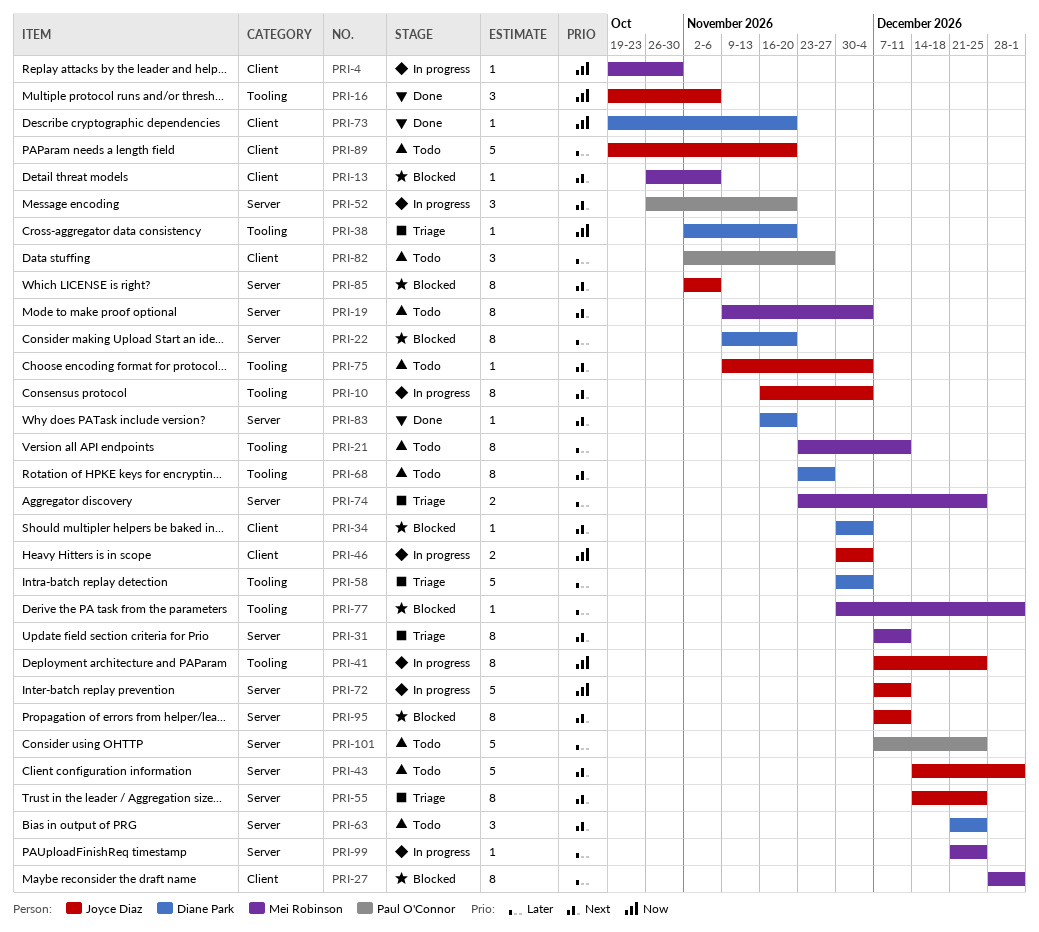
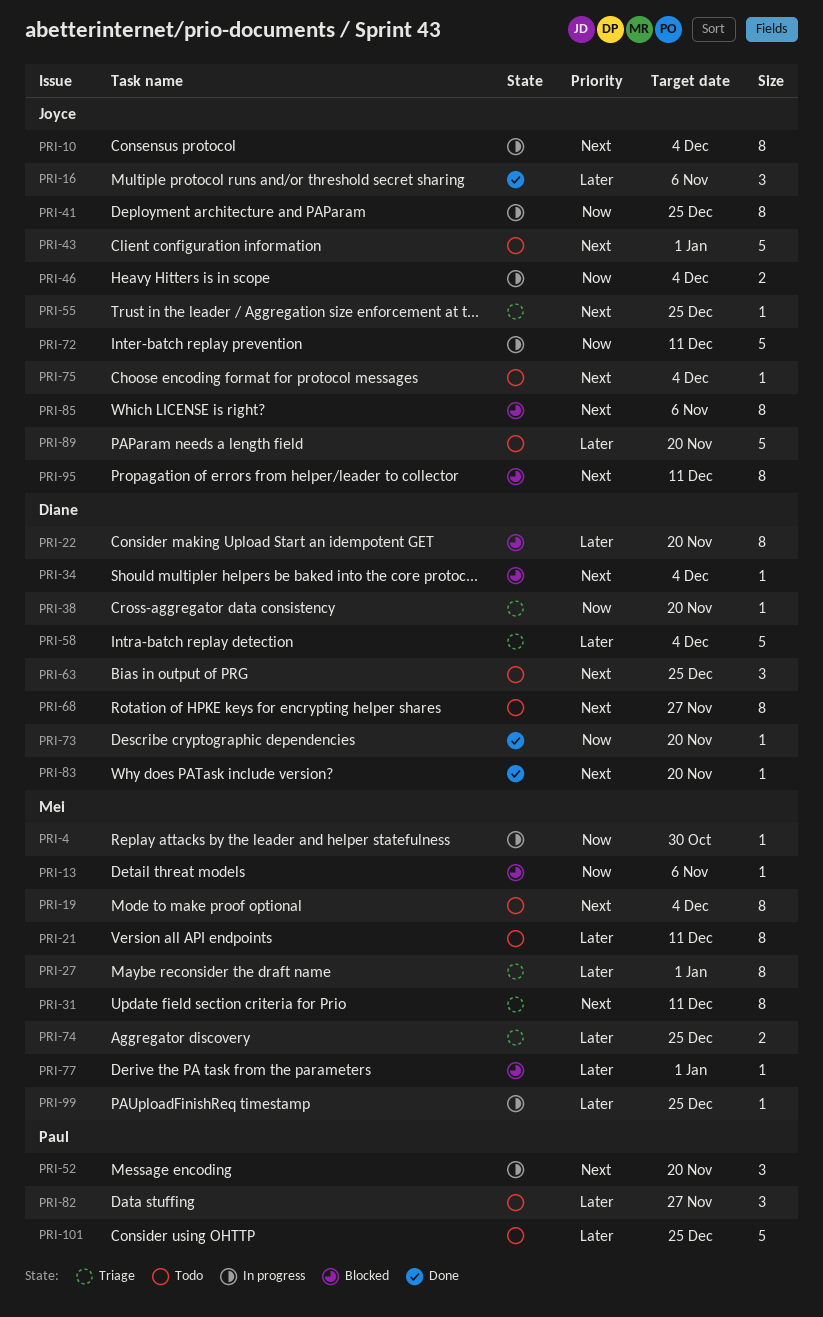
PRI-13, priority: Next -> Now
PRI-16, priority: Now -> Later
PRI-27, status: Blocked -> Triage
PRI-55, estimate: 8 -> 1

